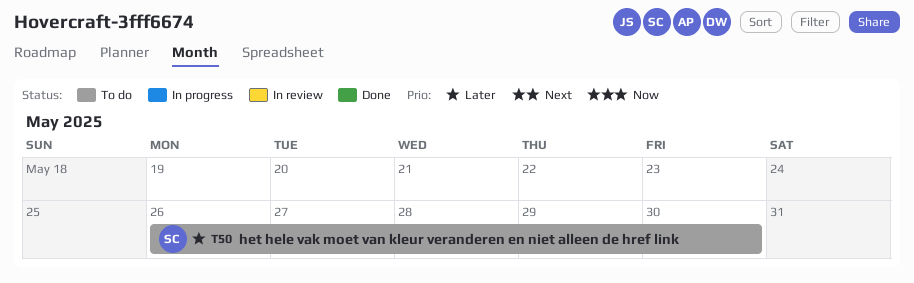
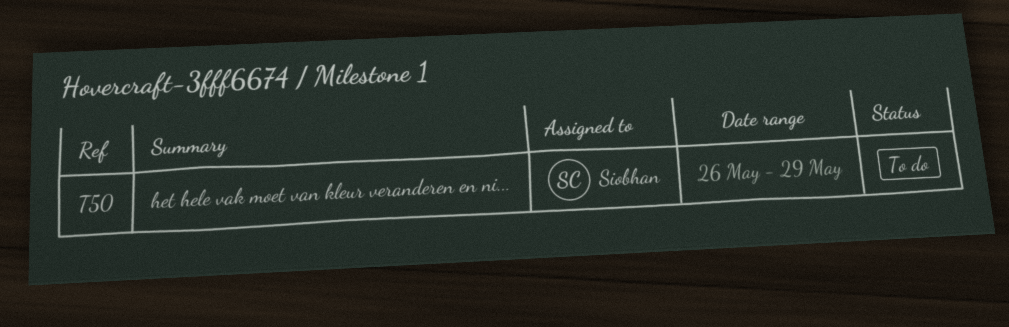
T50, due: May 30 -> May 29

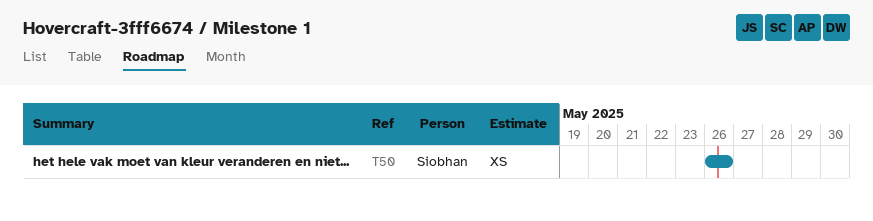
T50, due: May 29 -> May 26

